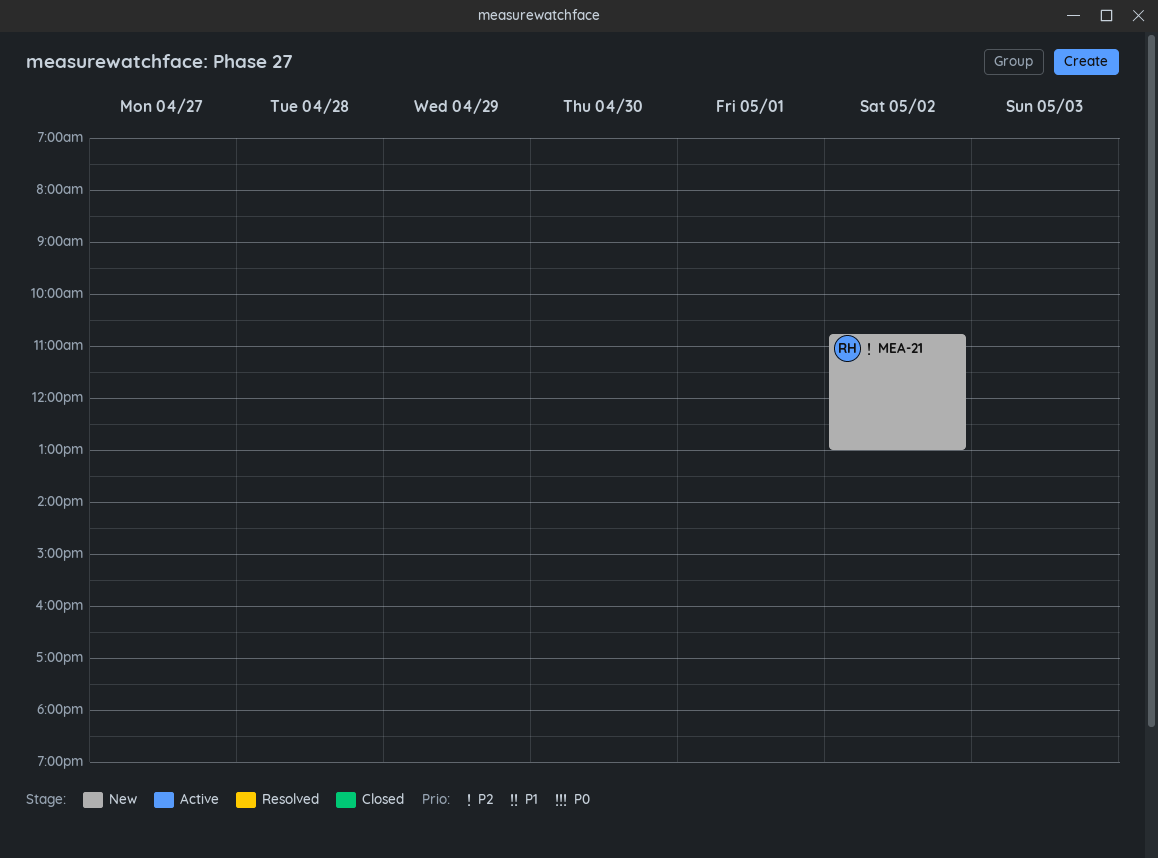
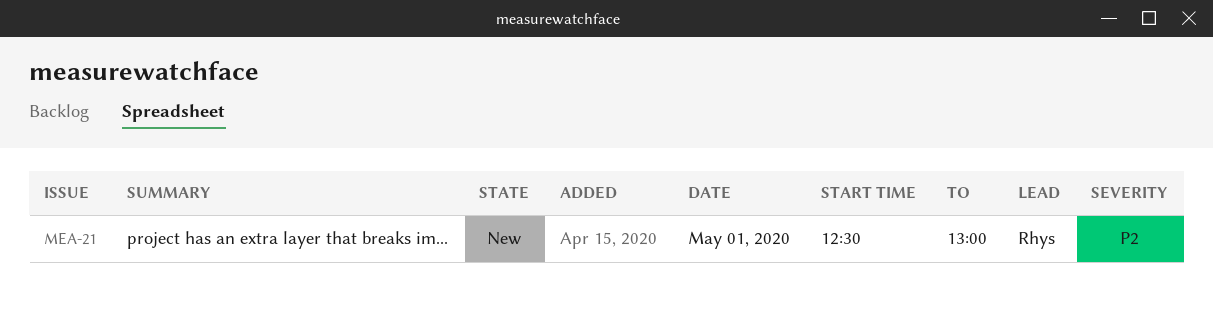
MEA-21, day: May 2 -> May 1
MEA-21, begins: 10:45 -> 12:30

